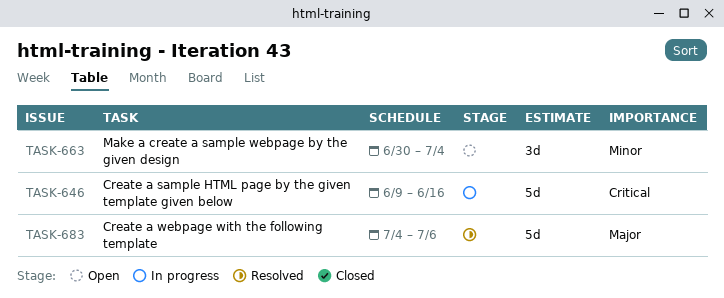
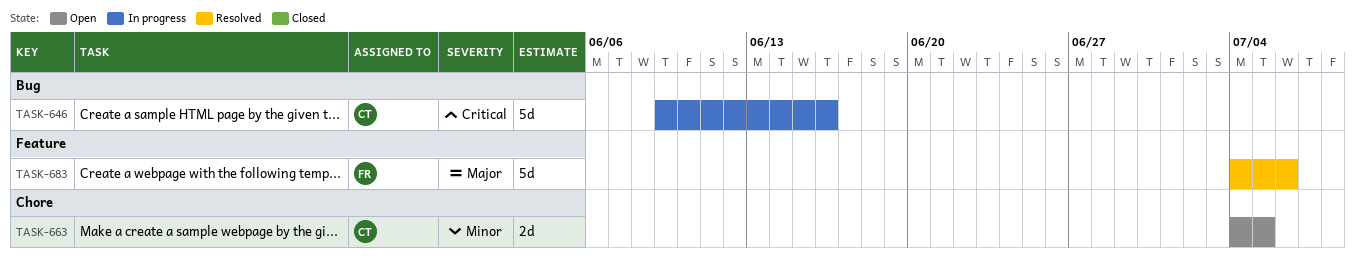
TASK-663, estimate: 3d -> 2d
TASK-663, start: Jun 30 -> Jul 4
TASK-663, due: Jul 4 -> Jul 5

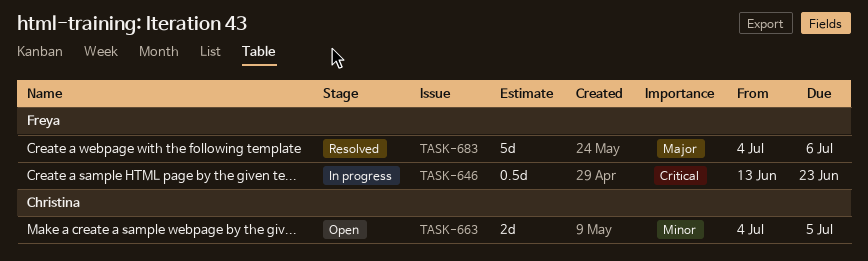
TASK-646, owner: Christina -> Freya
TASK-646, estimate: 5d -> 0.5d
TASK-646, start: Jun 9 -> Jun 13
TASK-646, due: Jun 16 -> Jun 23

